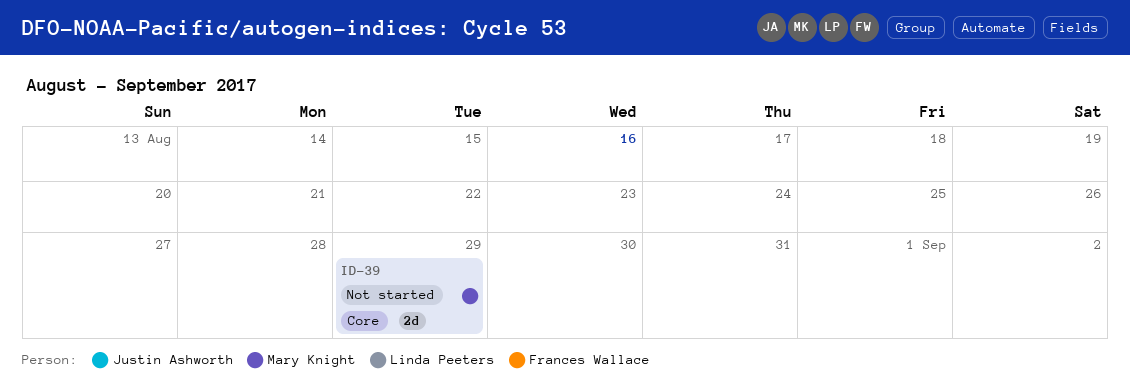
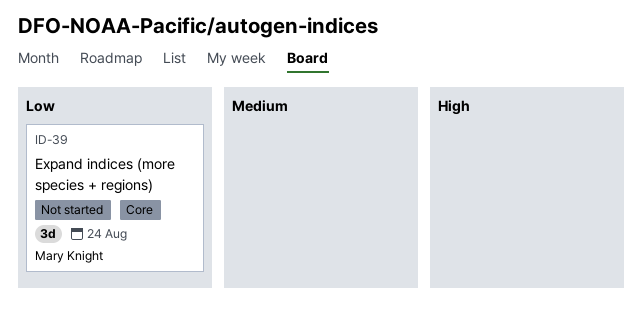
ID-39, estimate: 2d -> 3d
ID-39, due: Aug 29 -> Aug 24

